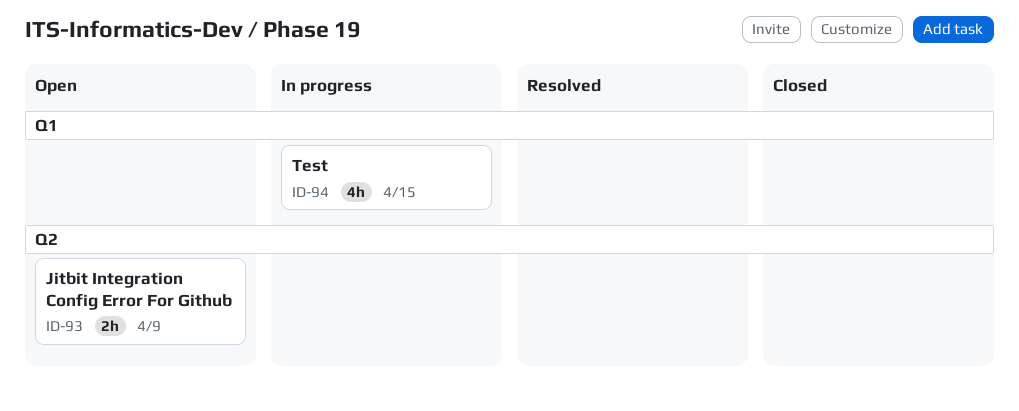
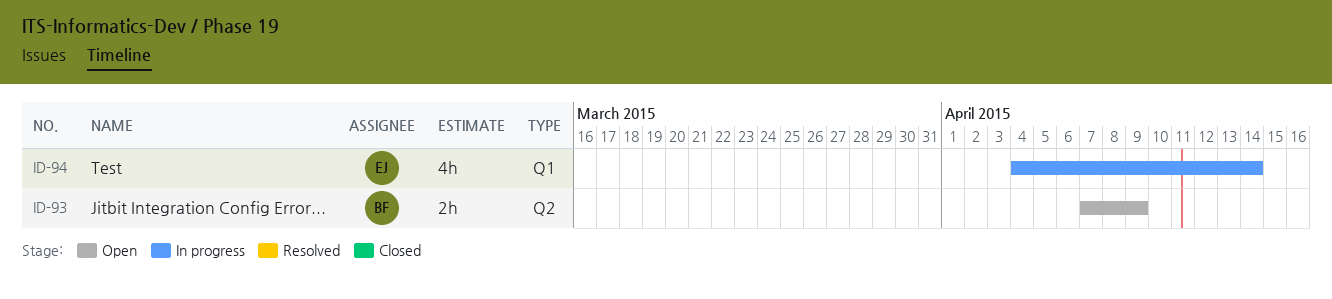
ID-94, due: Apr 15 -> Apr 14

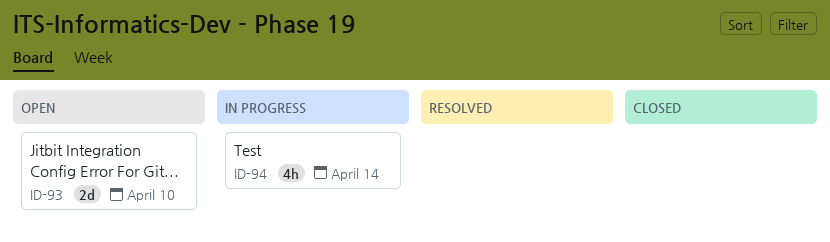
ID-93, estimate: 2h -> 2d
ID-93, due: Apr 9 -> Apr 10

